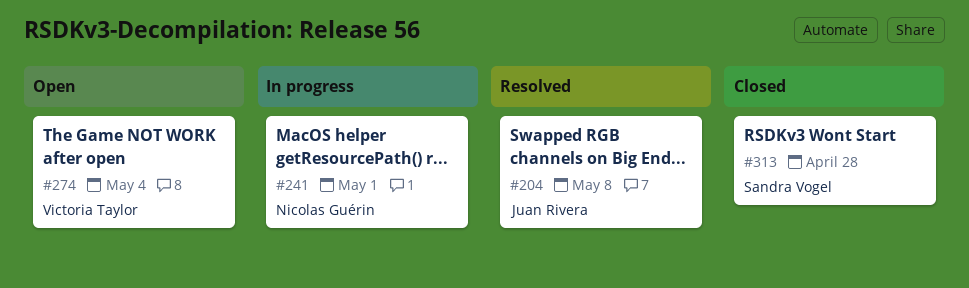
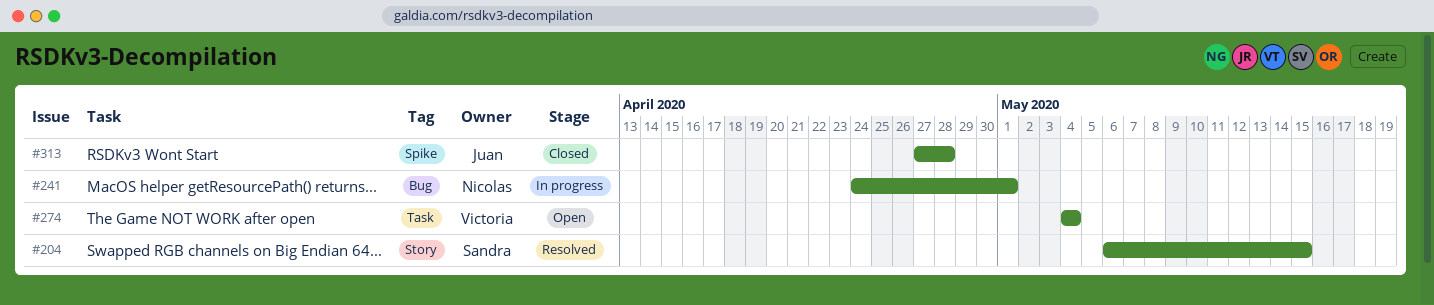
#204, owner: Juan Rivera -> Sandra Vogel
#204, due: May 8 -> May 15
#313, owner: Sandra Vogel -> Juan Rivera

